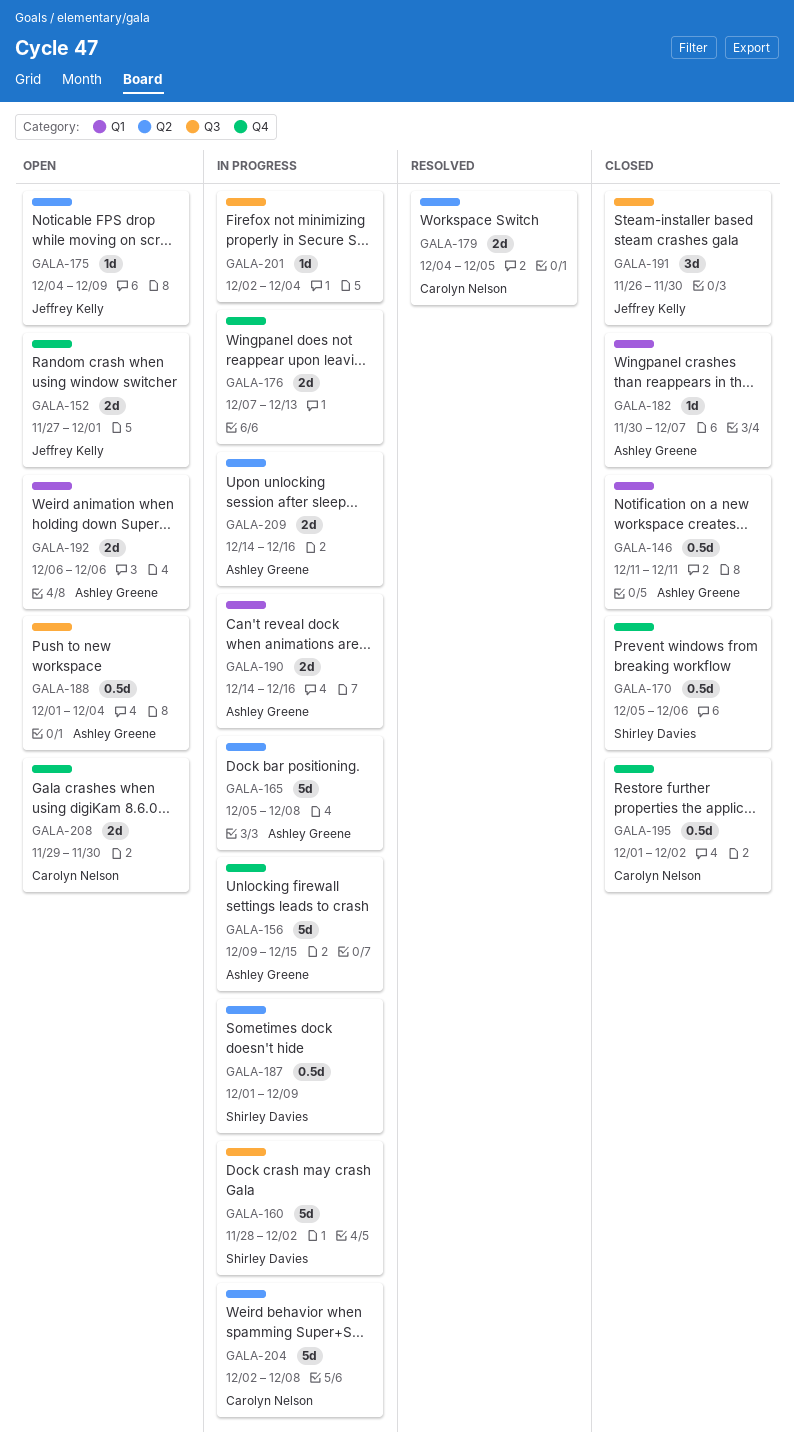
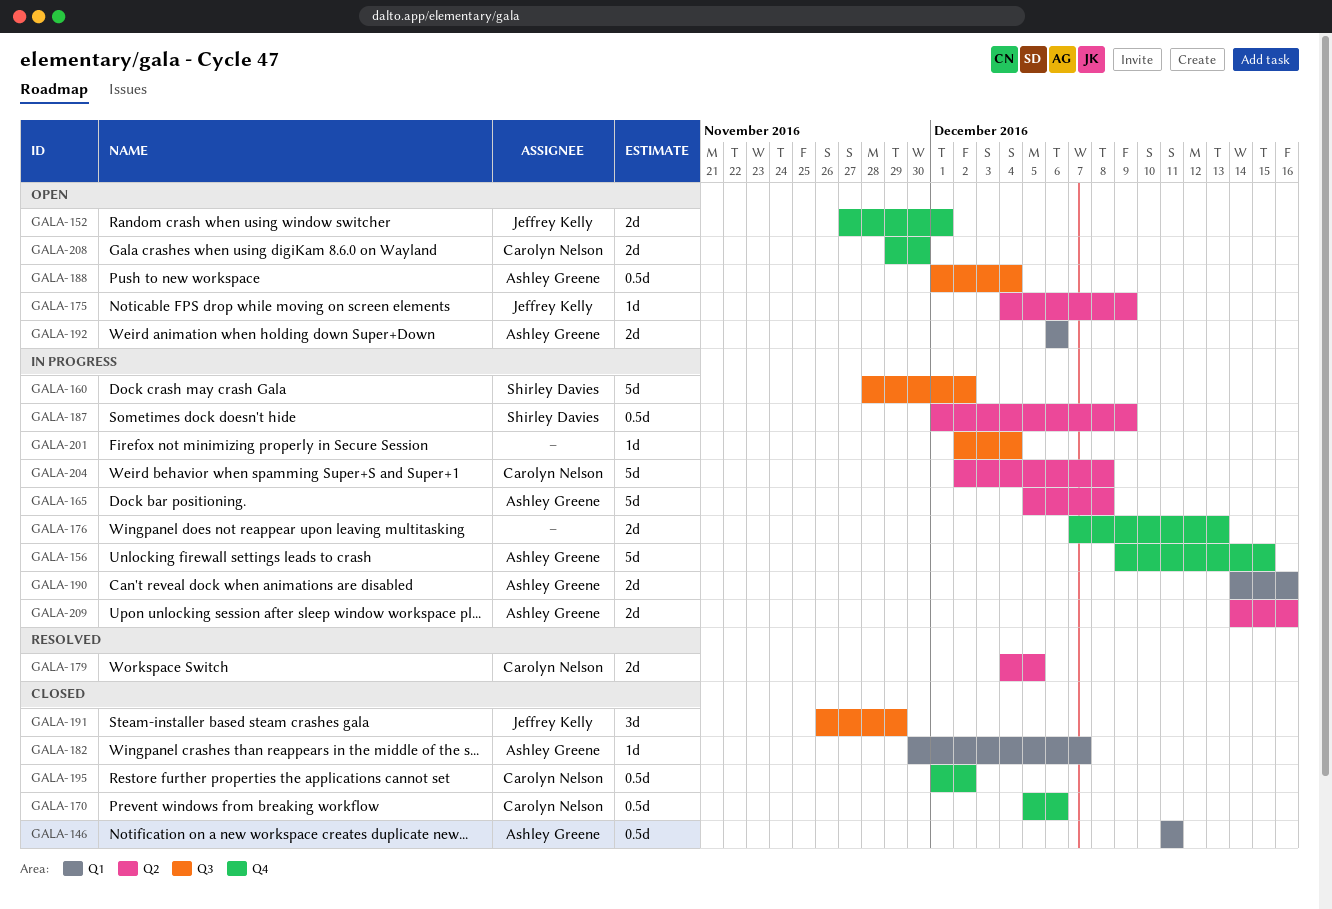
GALA-170, owner: Shirley Davies -> Carolyn Nelson
GALA-191, due: Nov 30 -> Nov 29

